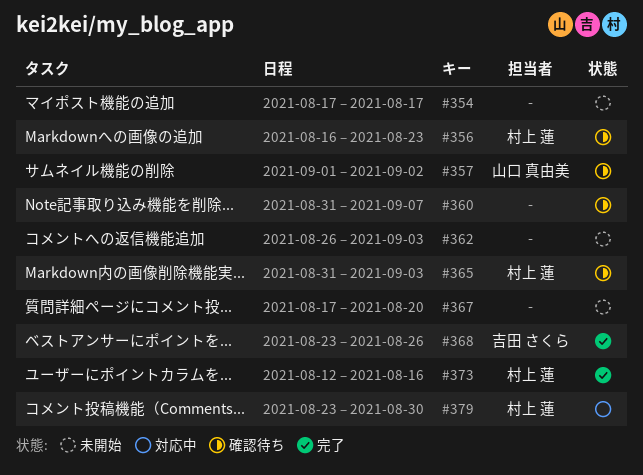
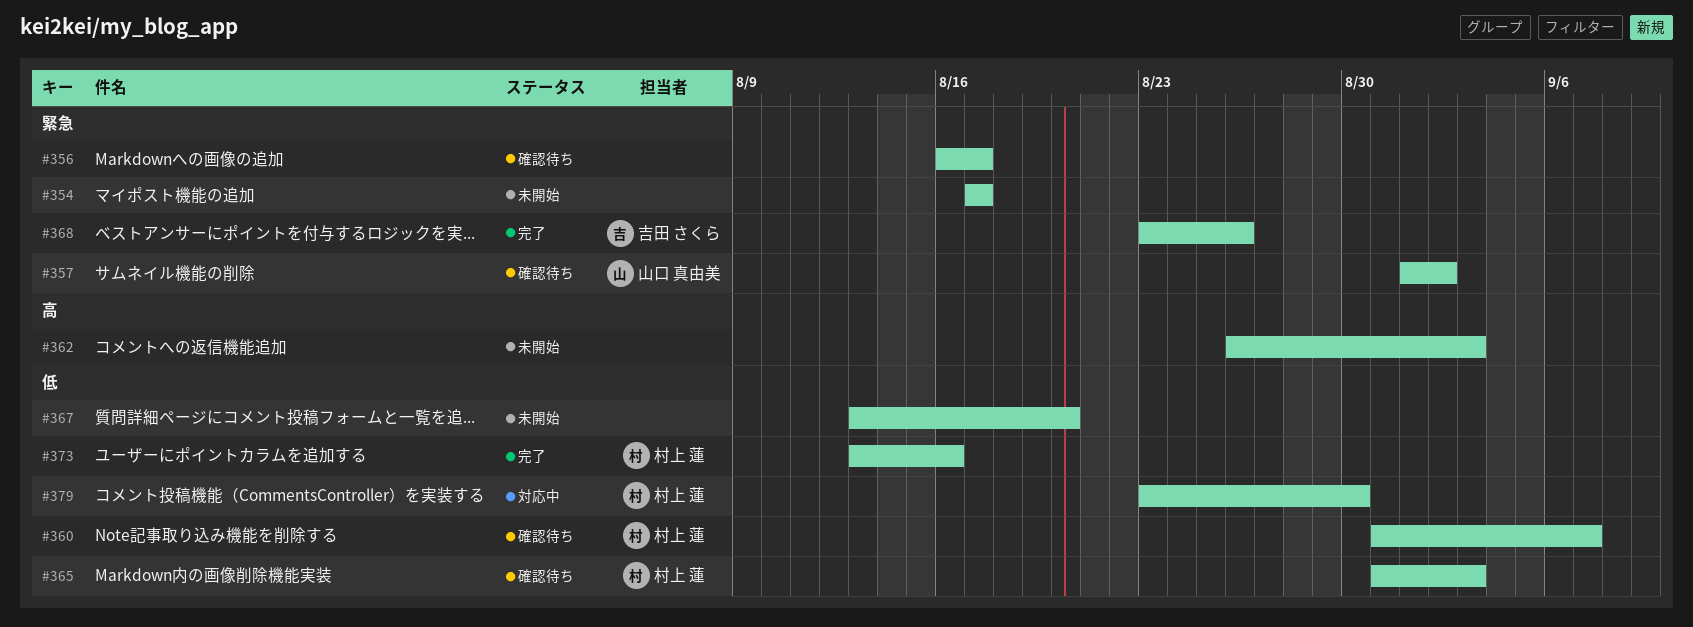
#356, owner: 村上 蓮 -> none
#356, due: Aug 23 -> Aug 17
#360, owner: none -> 村上 蓮
#367, start: Aug 17 -> Aug 13
#373, start: Aug 12 -> Aug 13

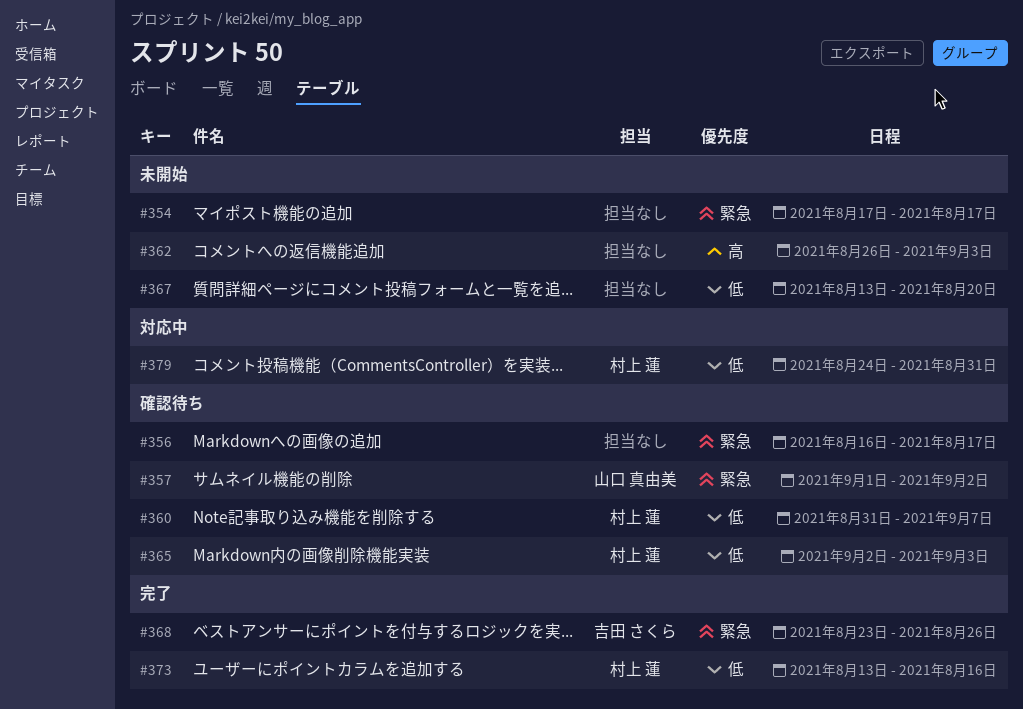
#365, start: Aug 31 -> Sep 2
#379, start: Aug 23 -> Aug 24
#379, due: Aug 30 -> Aug 31

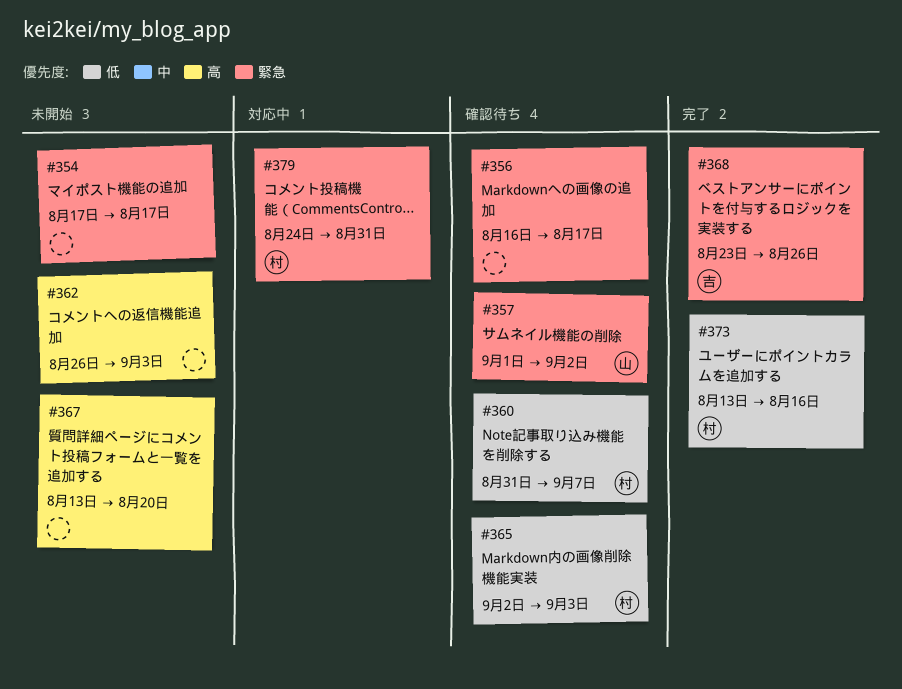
#367, priority: 低 -> 高
#379, priority: 低 -> 緊急

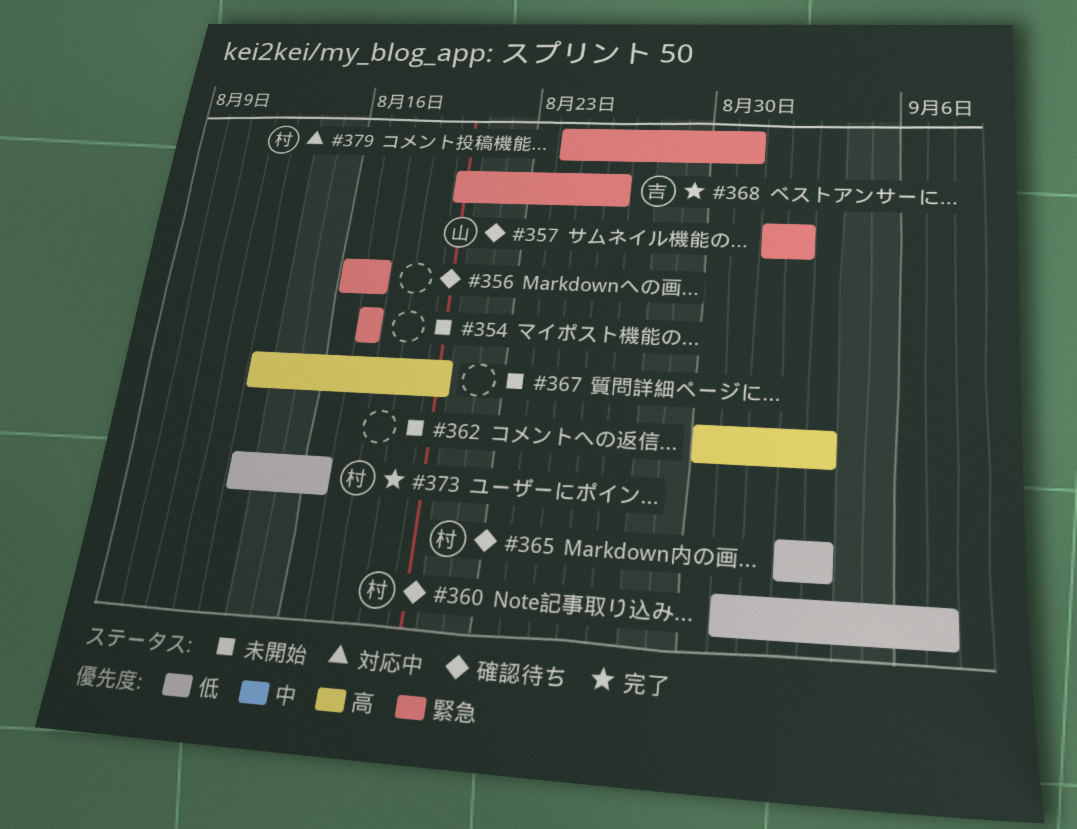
#362, start: Aug 26 -> Aug 30
#368, start: Aug 23 -> Aug 20

